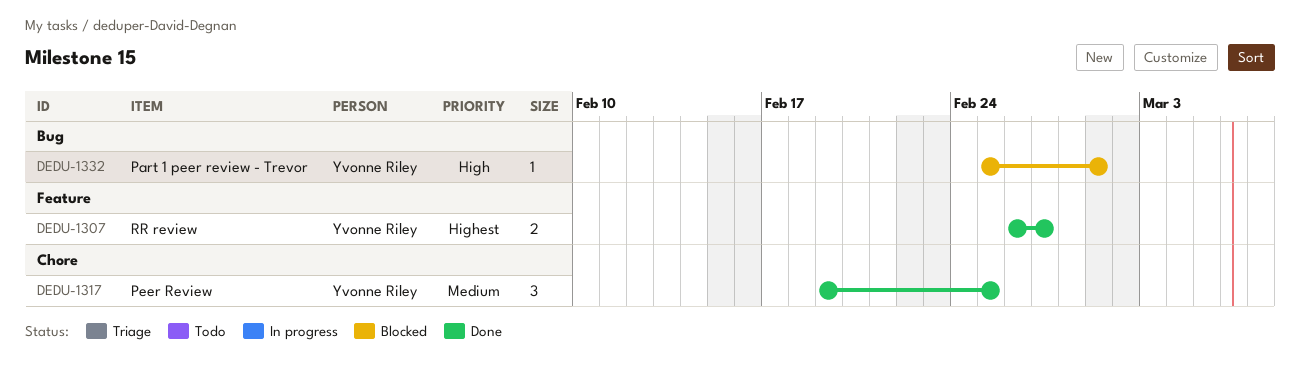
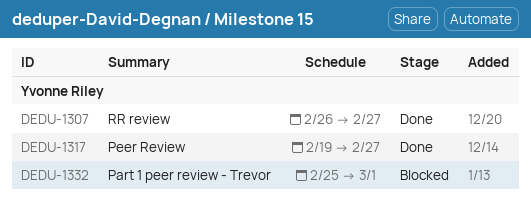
DEDU-1317, due: Feb 25 -> Feb 27

